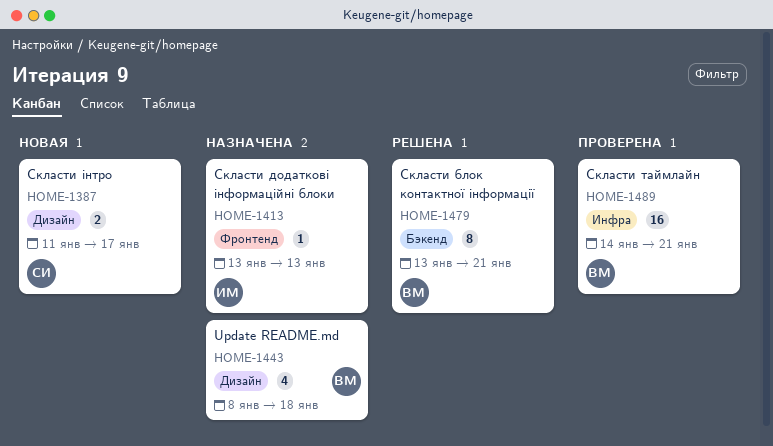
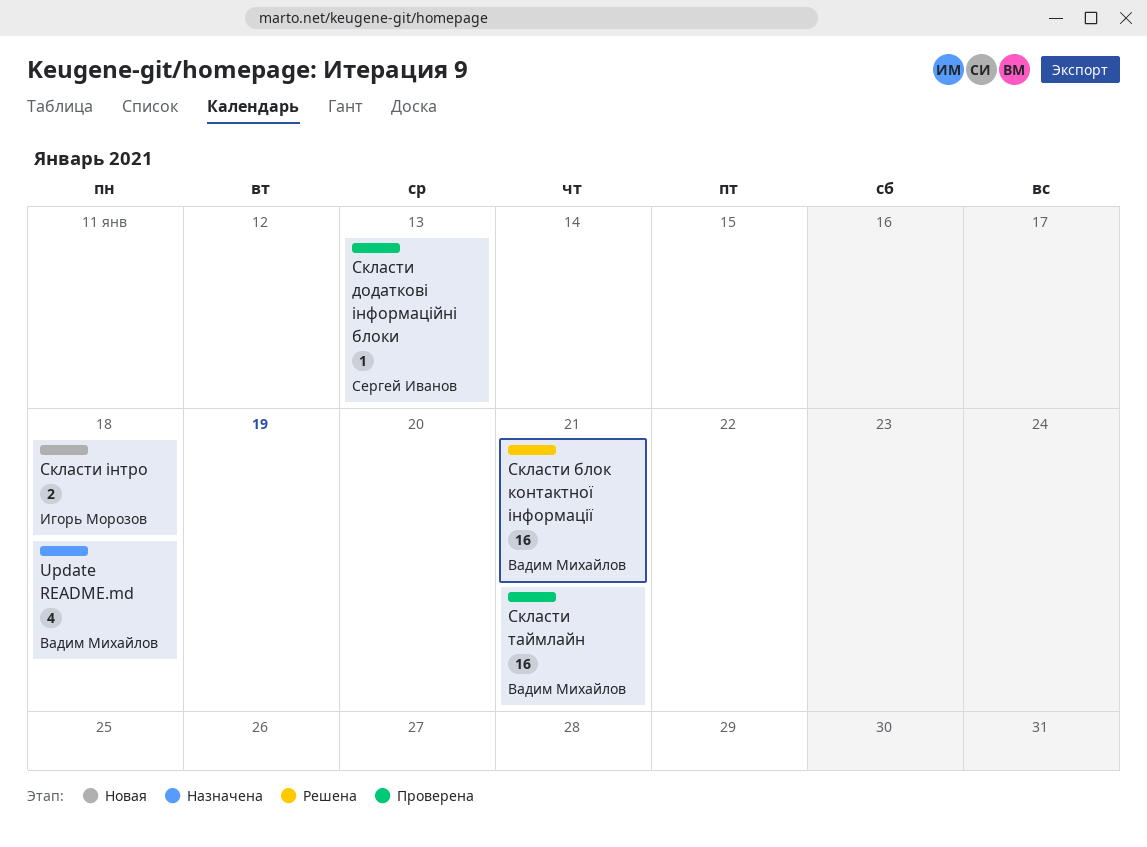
Скласти блок контактної інформації, estimate: 8 -> 16
Скласти додаткові інформаційні блоки, status: Назначена -> Проверена
Скласти додаткові інформаційні блоки, owner: Игорь Морозов -> Сергей Иванов
Скласти інтро, owner: Сергей Иванов -> Игорь Морозов
Скласти інтро, due: Jan 17 -> Jan 18

